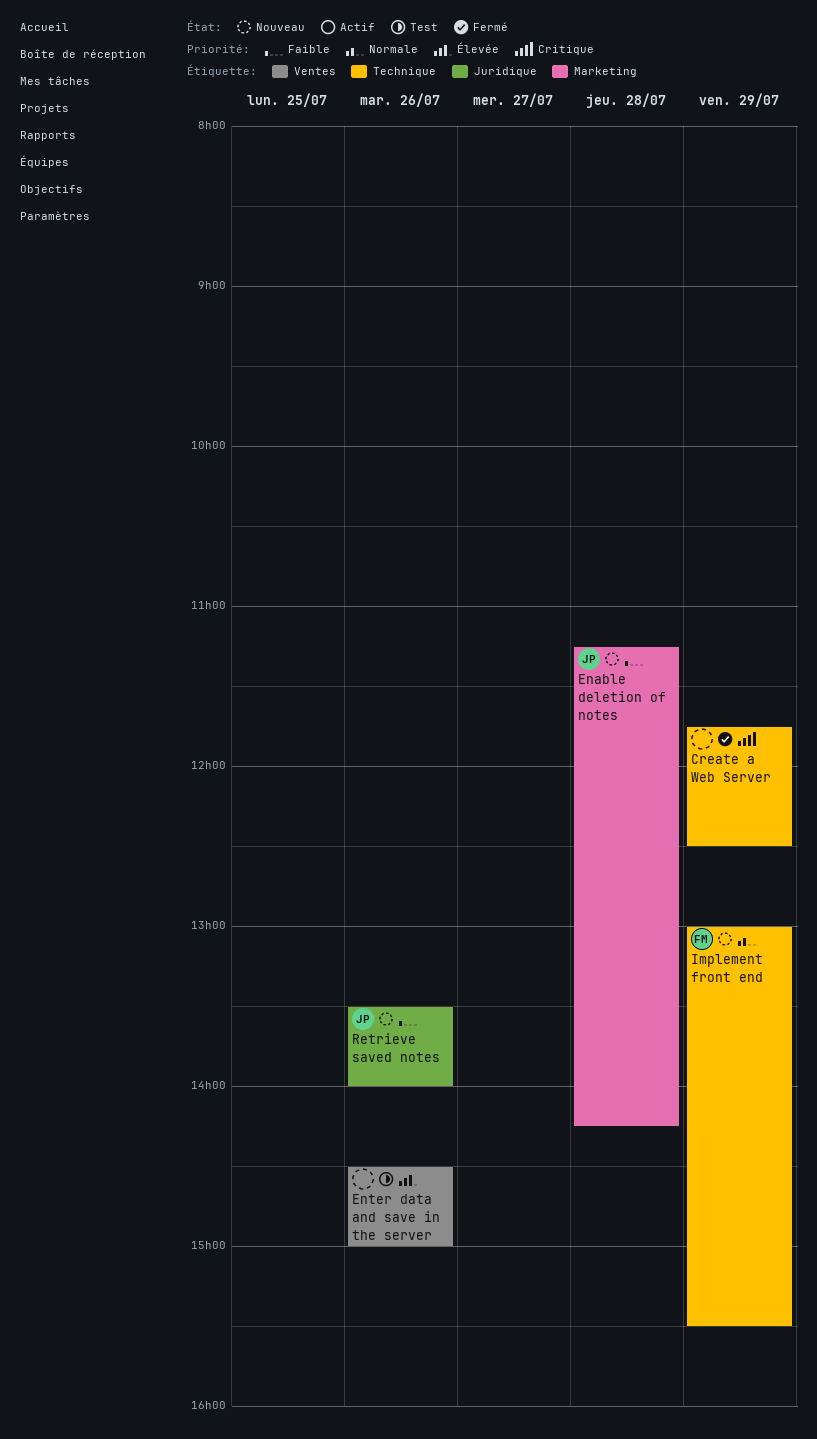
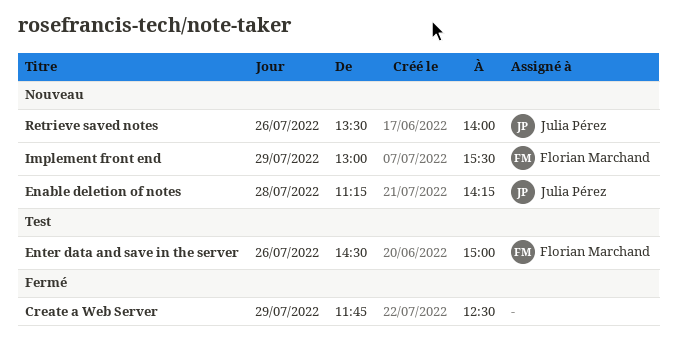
Enter data and save in the server, owner: none -> Florian Marchand

